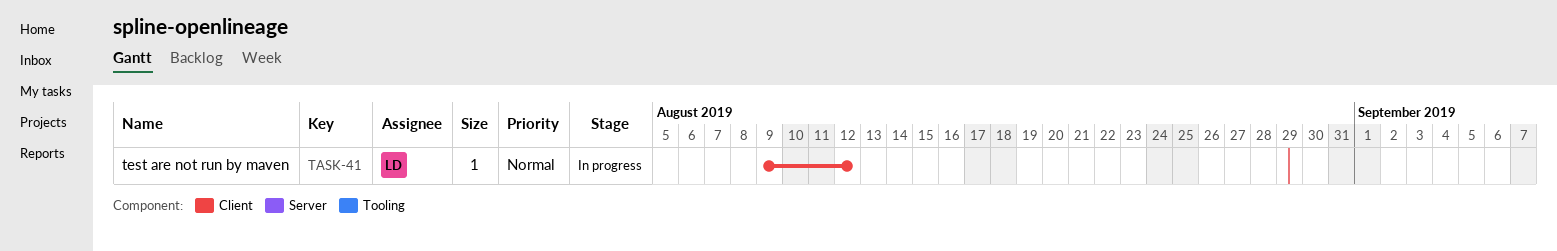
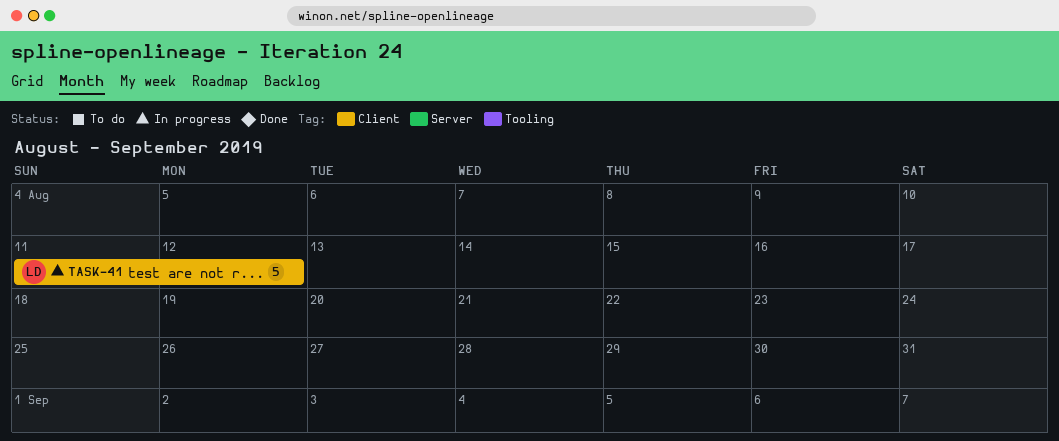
TASK-41, estimate: 1 -> 5
TASK-41, start: Aug 9 -> Aug 11

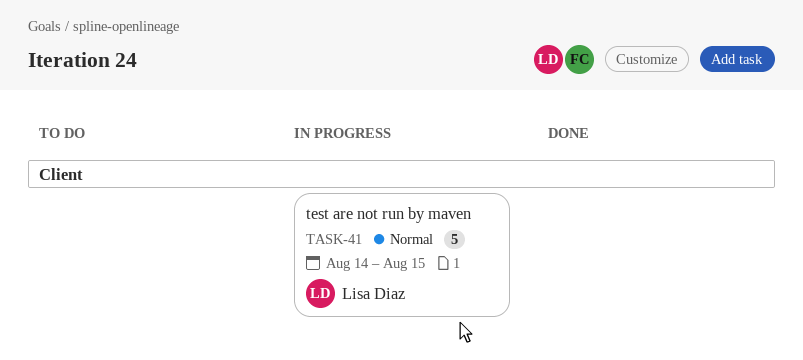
TASK-41, start: Aug 11 -> Aug 14
TASK-41, due: Aug 12 -> Aug 15

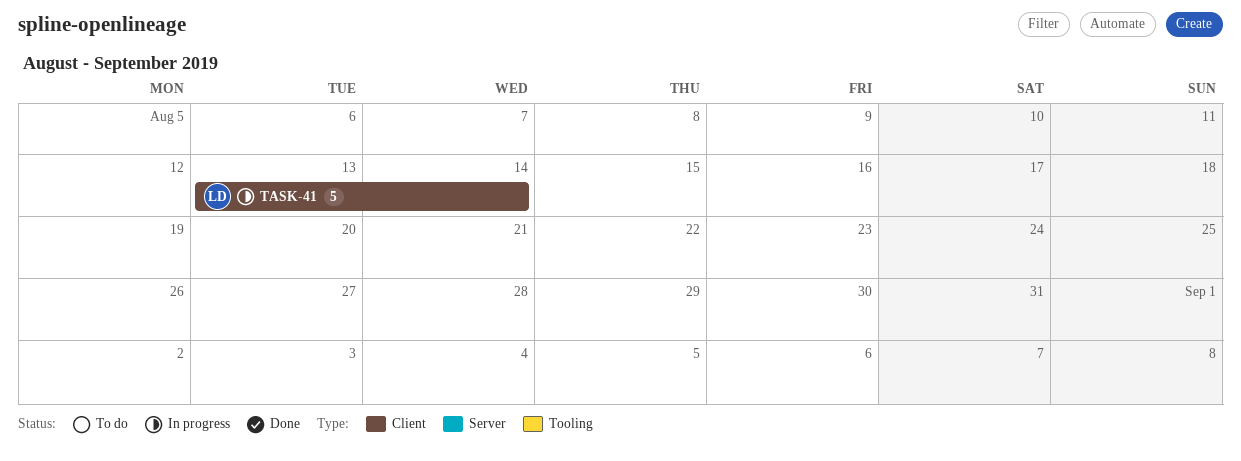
TASK-41, start: Aug 14 -> Aug 13
TASK-41, due: Aug 15 -> Aug 14

